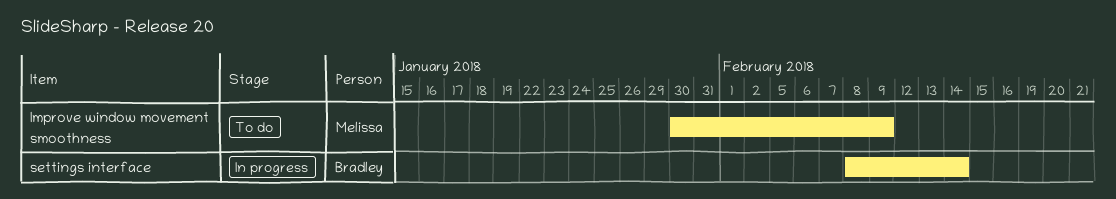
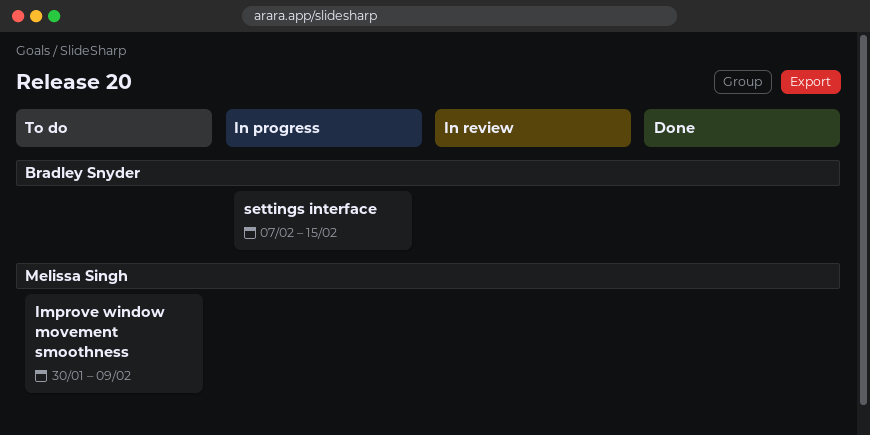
settings interface, start: Feb 8 -> Feb 7
settings interface, due: Feb 14 -> Feb 15

